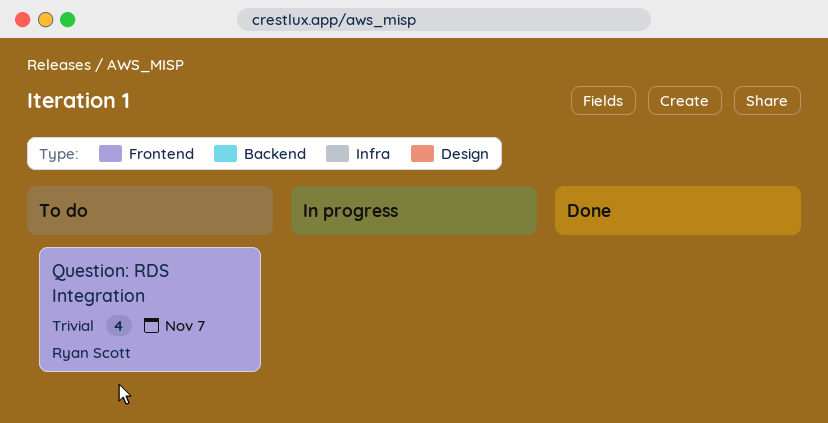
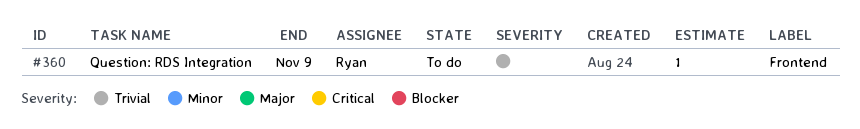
Question: RDS Integration, estimate: 4 -> 1
Question: RDS Integration, due: Nov 7 -> Nov 9

